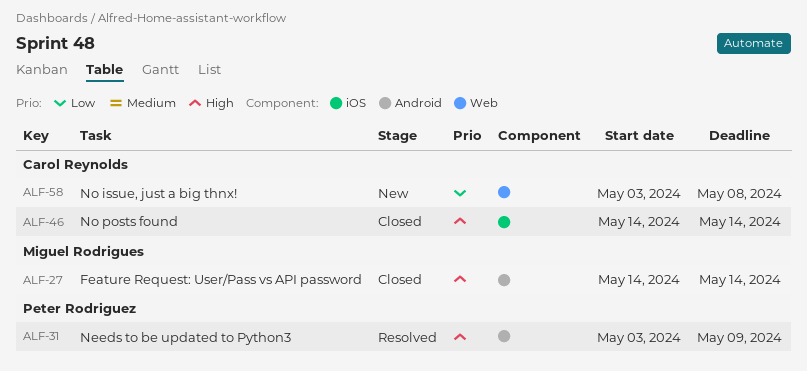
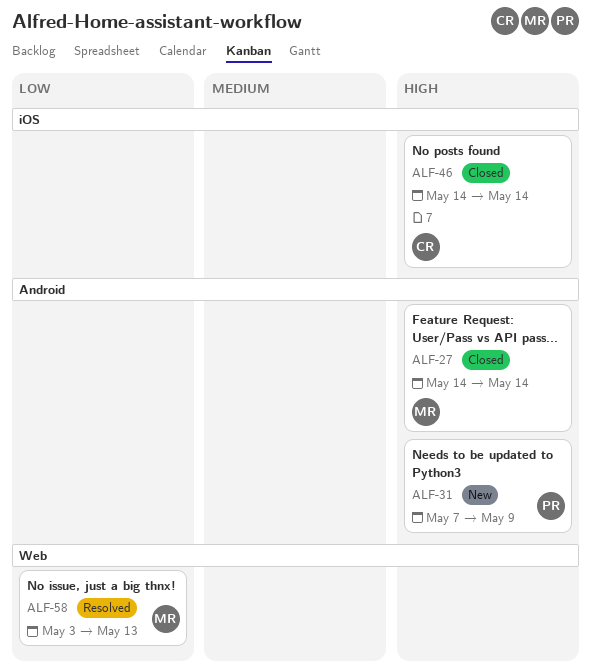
ALF-31, status: Resolved -> New
ALF-31, start: May 3 -> May 7
ALF-58, status: New -> Resolved
ALF-58, owner: Carol Reynolds -> Miguel Rodrigues
ALF-58, due: May 8 -> May 13

